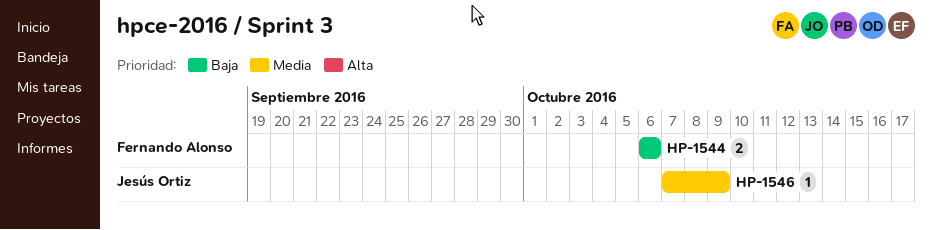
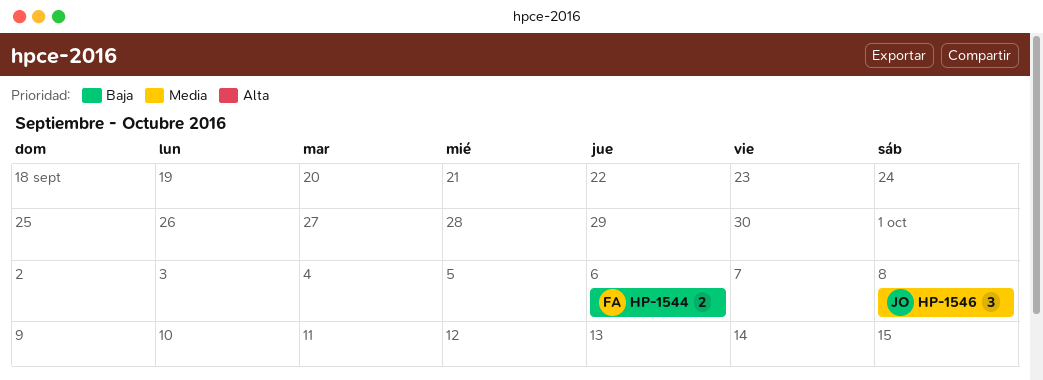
HP-1546, estimate: 1 -> 3
HP-1546, start: Oct 7 -> Oct 8
HP-1546, due: Oct 9 -> Oct 8

